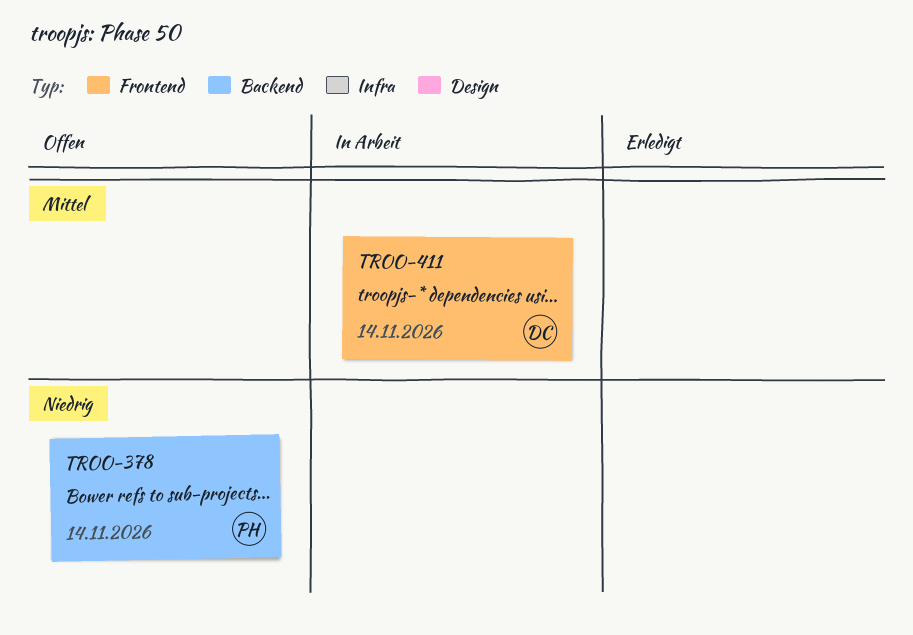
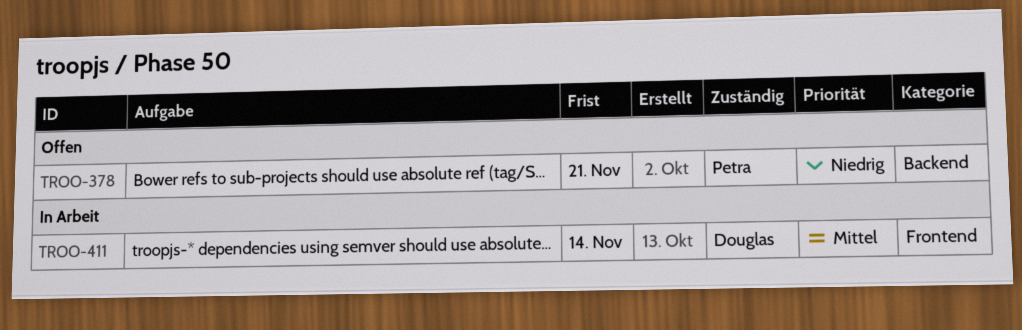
TROO-378, due: Nov 14 -> Nov 21

